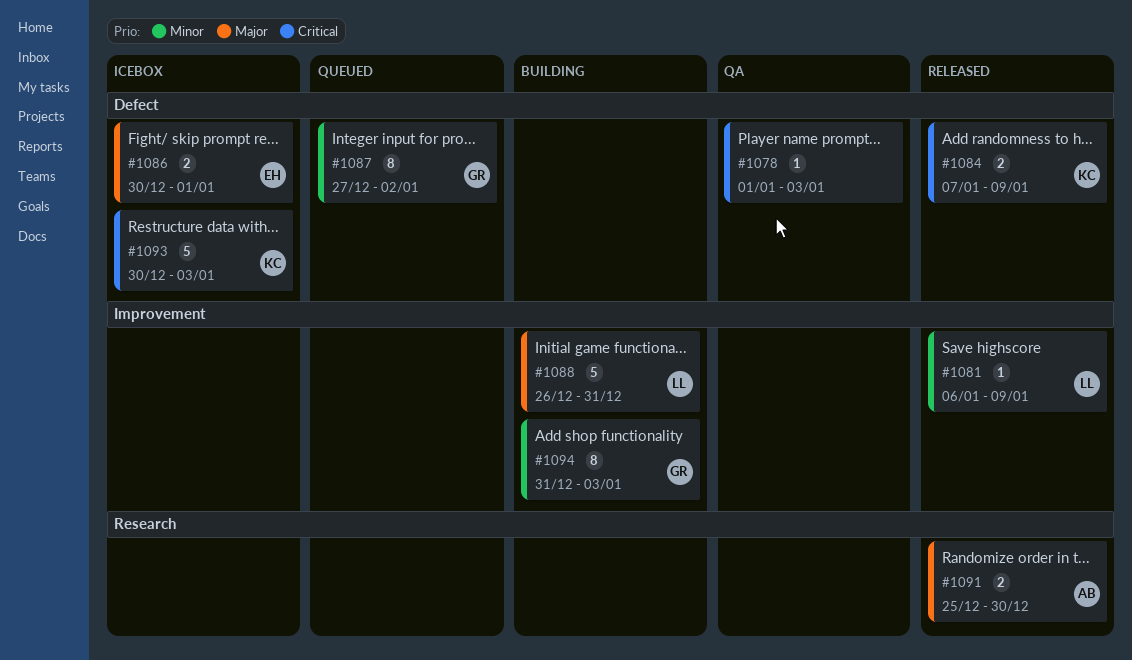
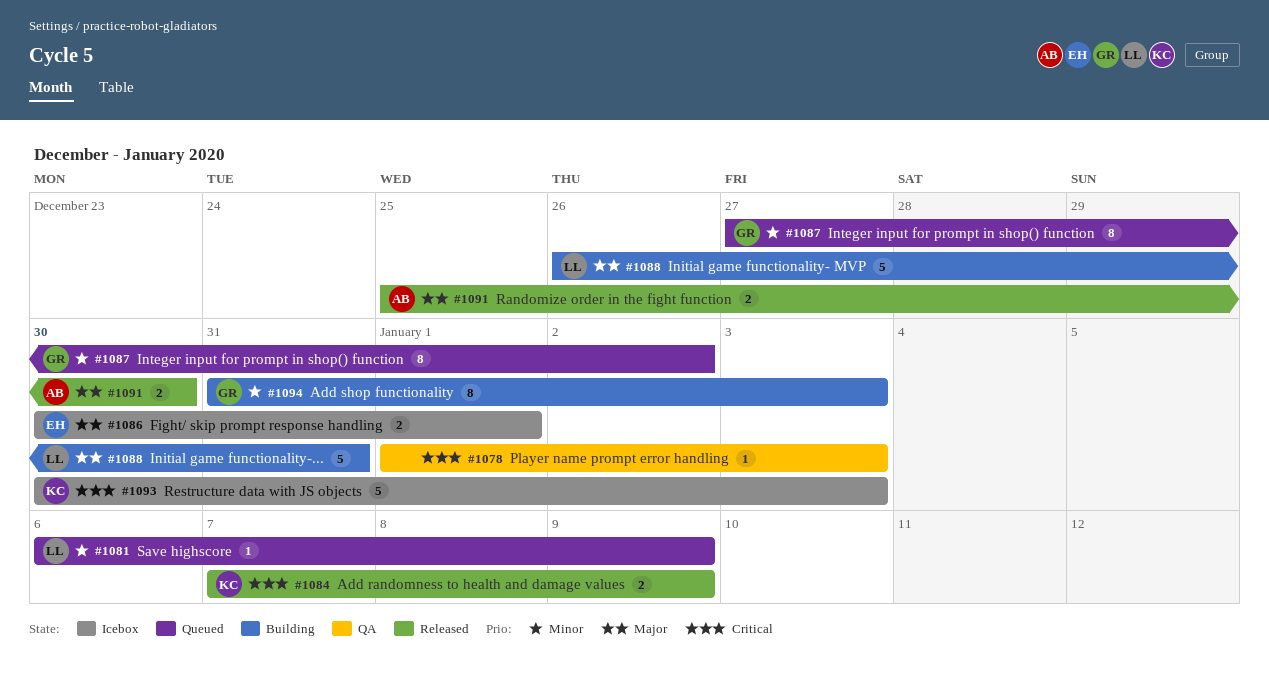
#1081, status: Released -> Queued

